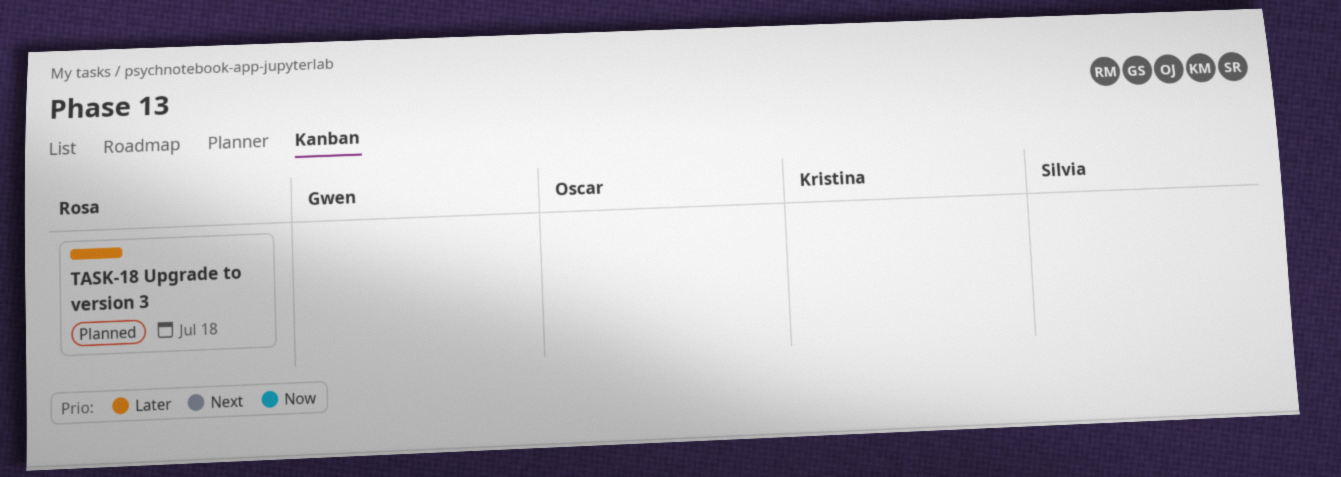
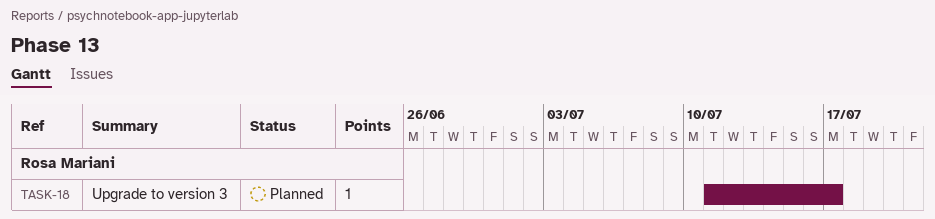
TASK-18, due: Jul 18 -> Jul 17

